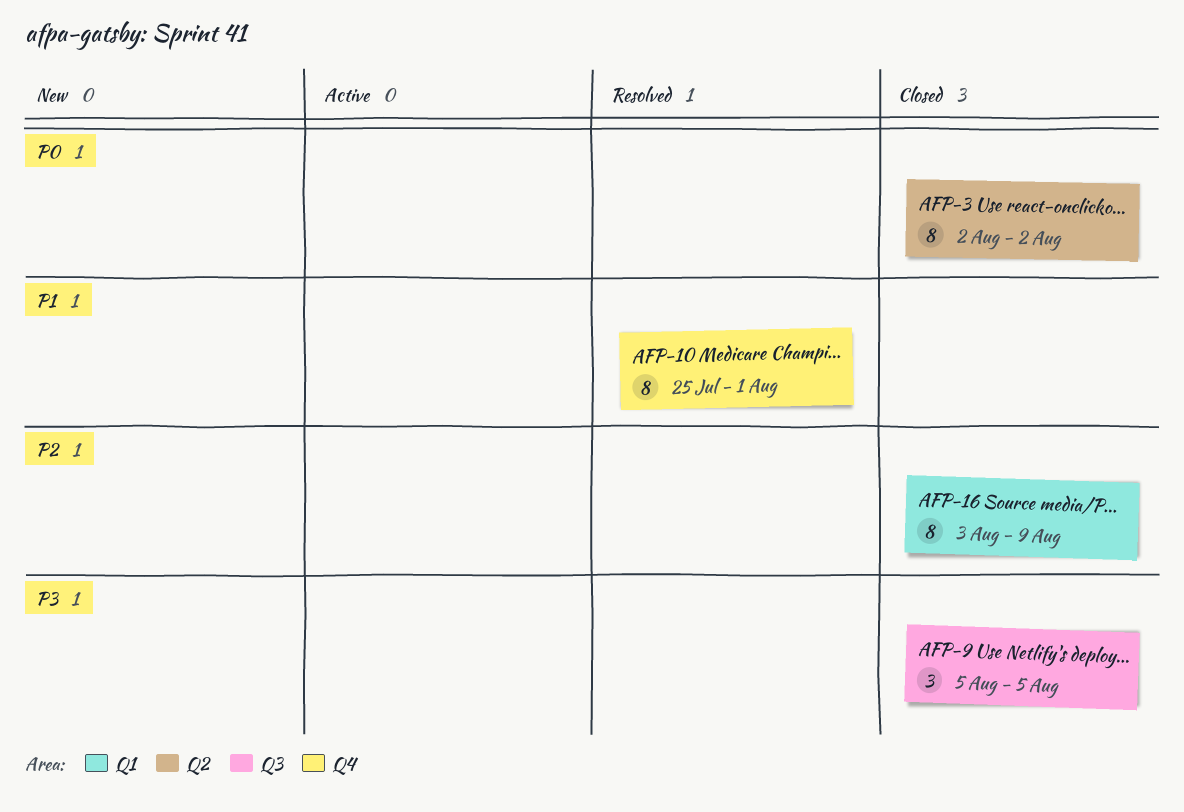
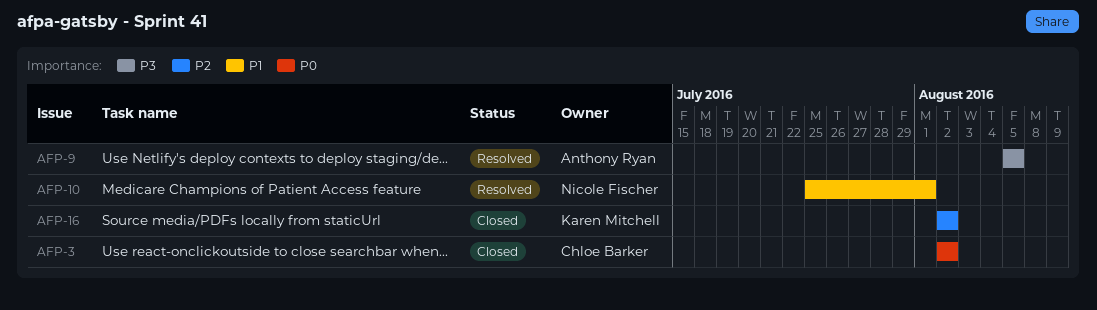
AFP-9, status: Closed -> Resolved
AFP-16, start: Aug 3 -> Aug 2
AFP-16, due: Aug 9 -> Aug 2

